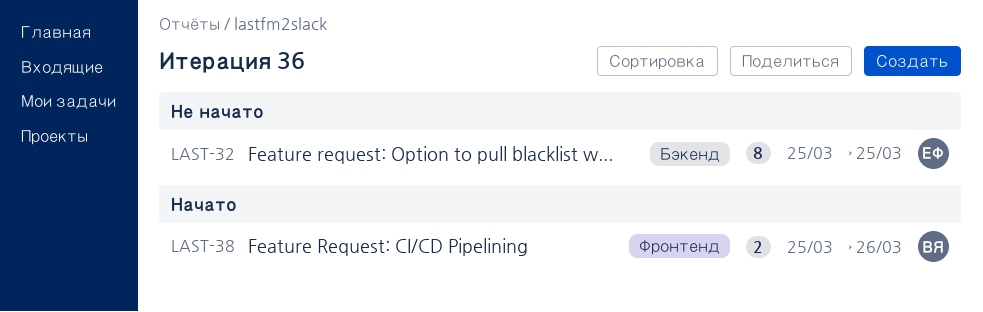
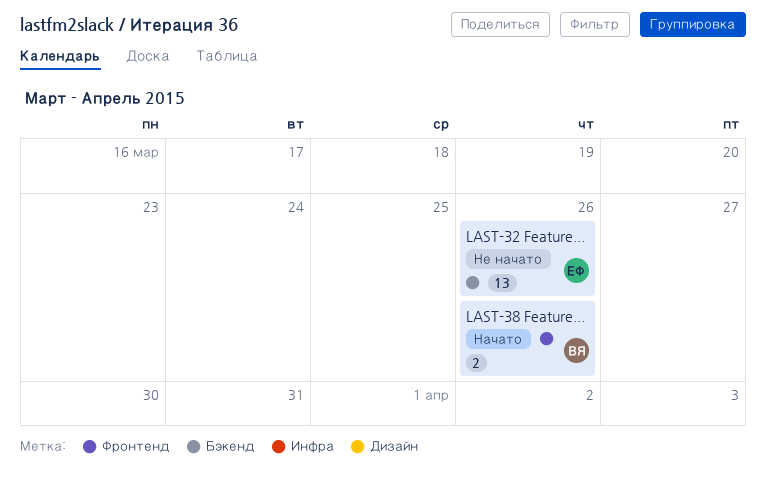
LAST-32, estimate: 8 -> 13
LAST-32, due: Mar 25 -> Mar 26

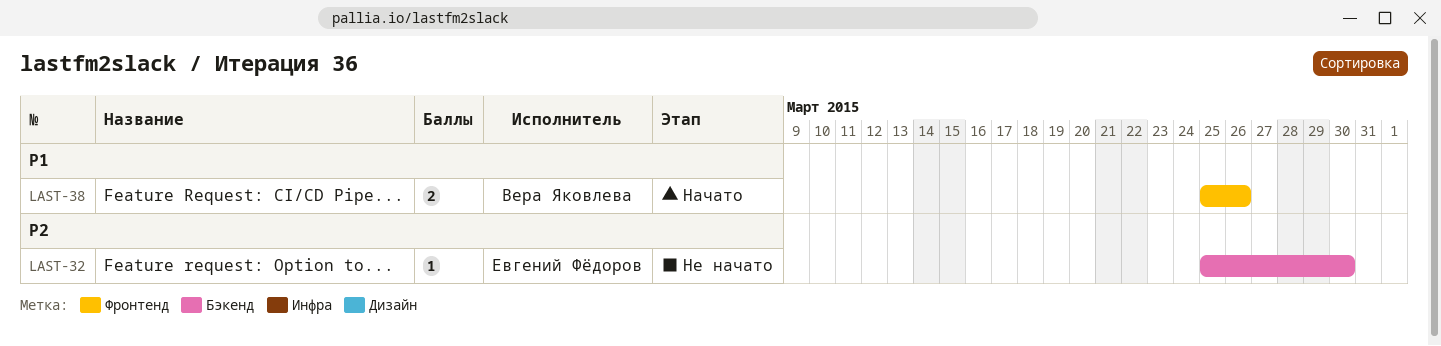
LAST-32, estimate: 13 -> 1
LAST-32, due: Mar 26 -> Mar 30

